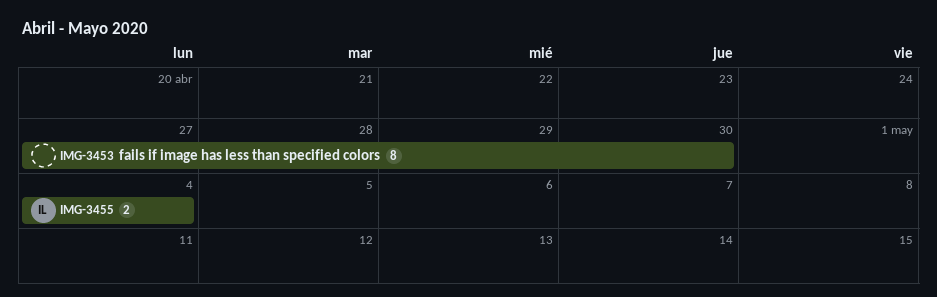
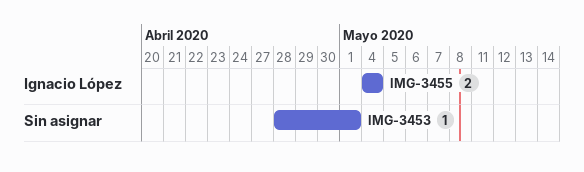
IMG-3453, estimate: 8 -> 1
IMG-3453, start: Apr 27 -> Apr 28
IMG-3453, due: Apr 30 -> May 1

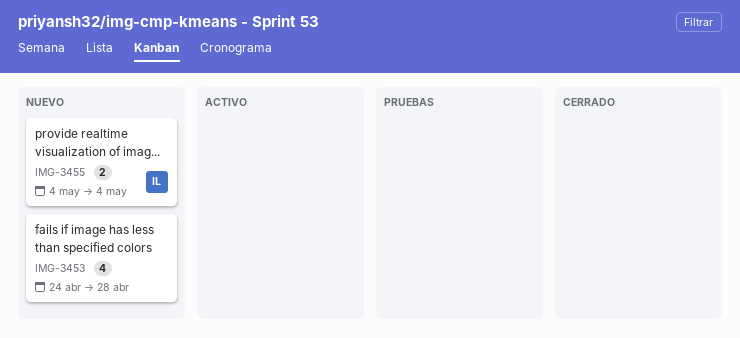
IMG-3453, estimate: 1 -> 4
IMG-3453, start: Apr 28 -> Apr 24
IMG-3453, due: May 1 -> Apr 28

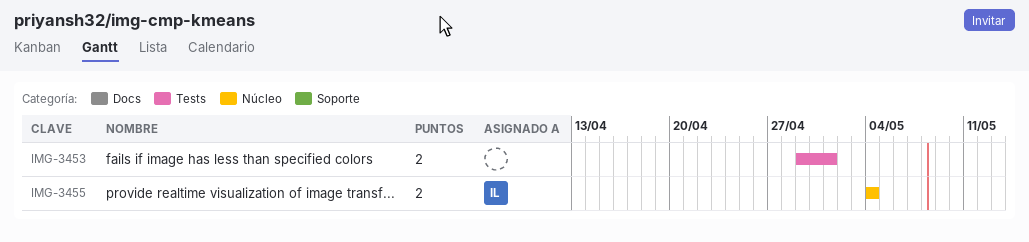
IMG-3453, estimate: 4 -> 2
IMG-3453, start: Apr 24 -> Apr 29
IMG-3453, due: Apr 28 -> May 1

